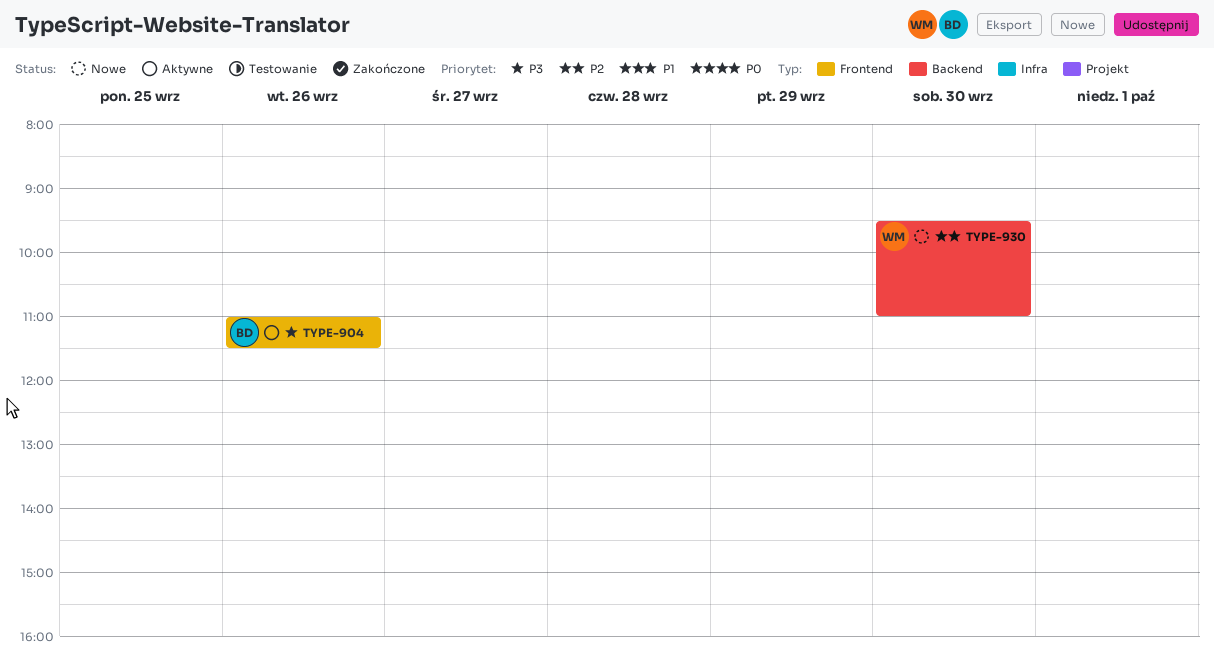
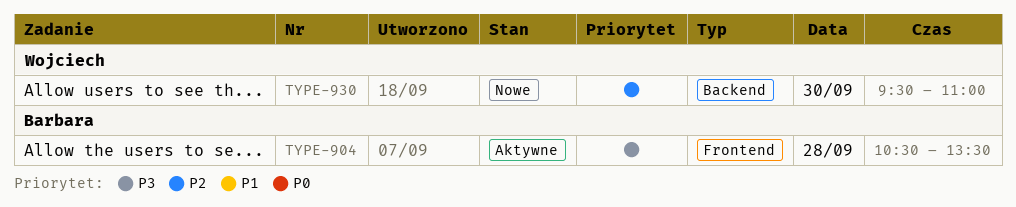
TYPE-904, day: Sep 26 -> Sep 28
TYPE-904, begins: 11:00 -> 10:30
TYPE-904, ends: 11:30 -> 13:30

